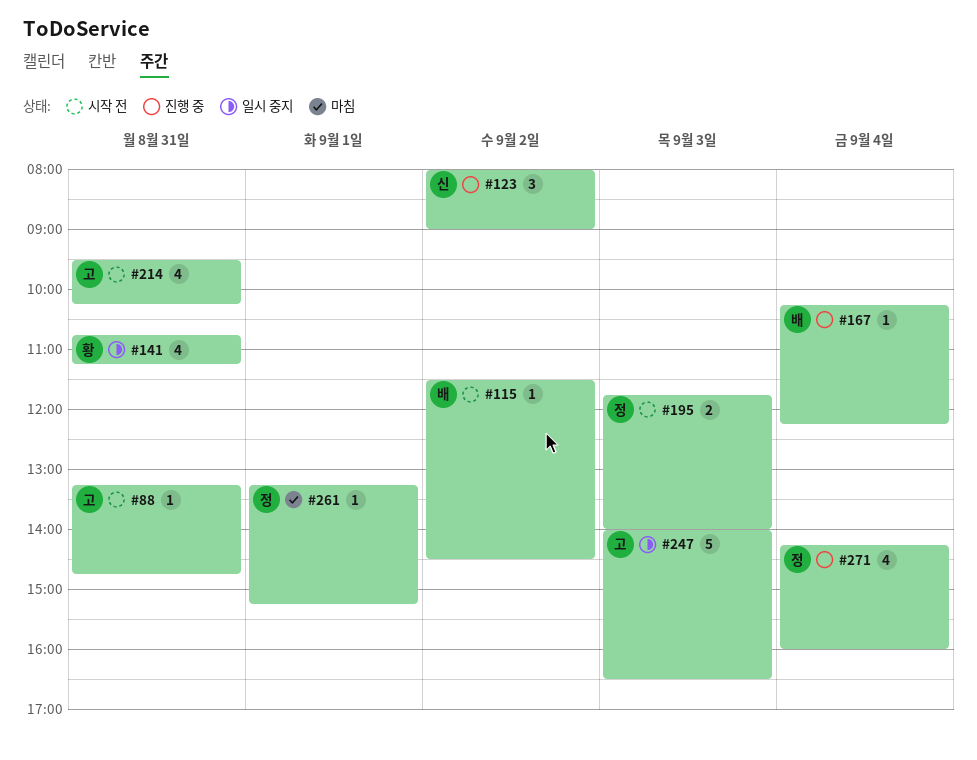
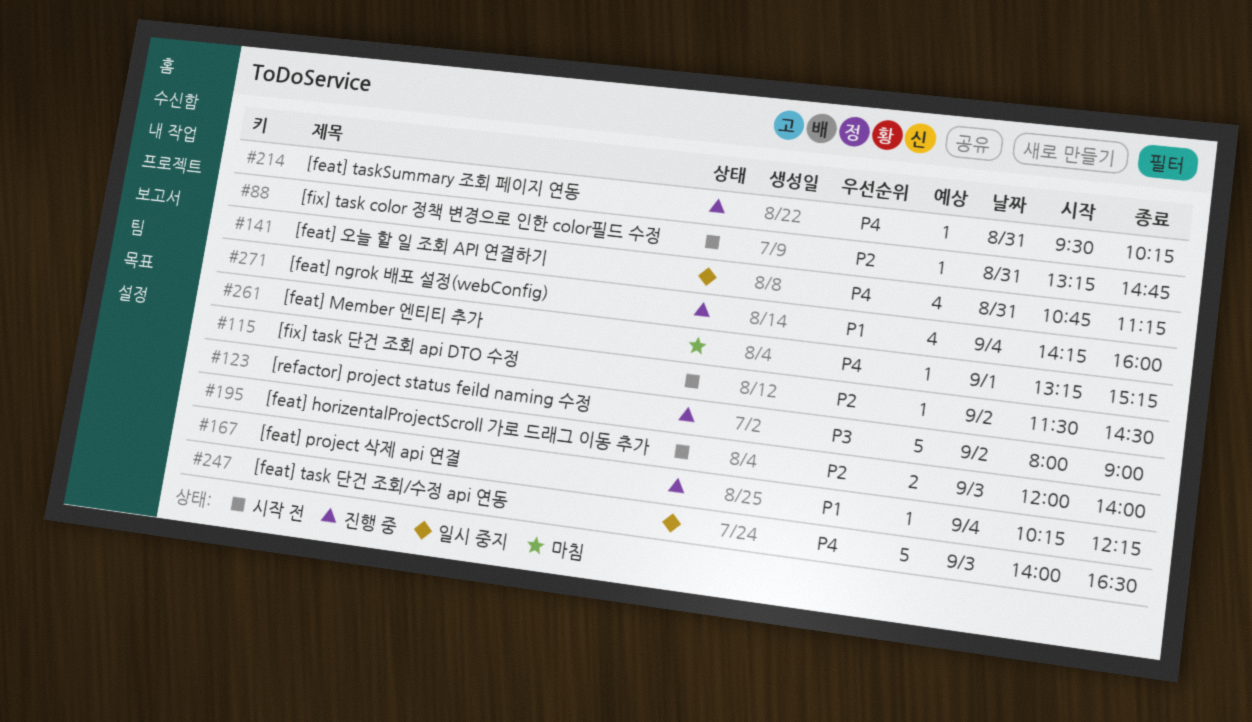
#123, estimate: 3 -> 5
#195, begins: 11:45 -> 12:00
#214, status: 시작 전 -> 진행 중
#214, estimate: 4 -> 1

